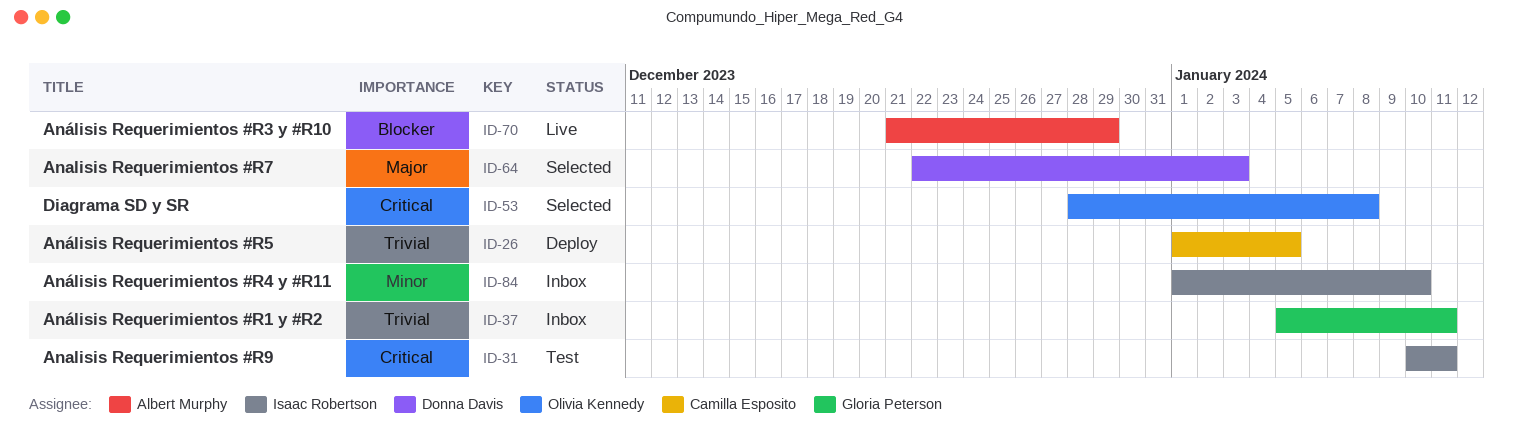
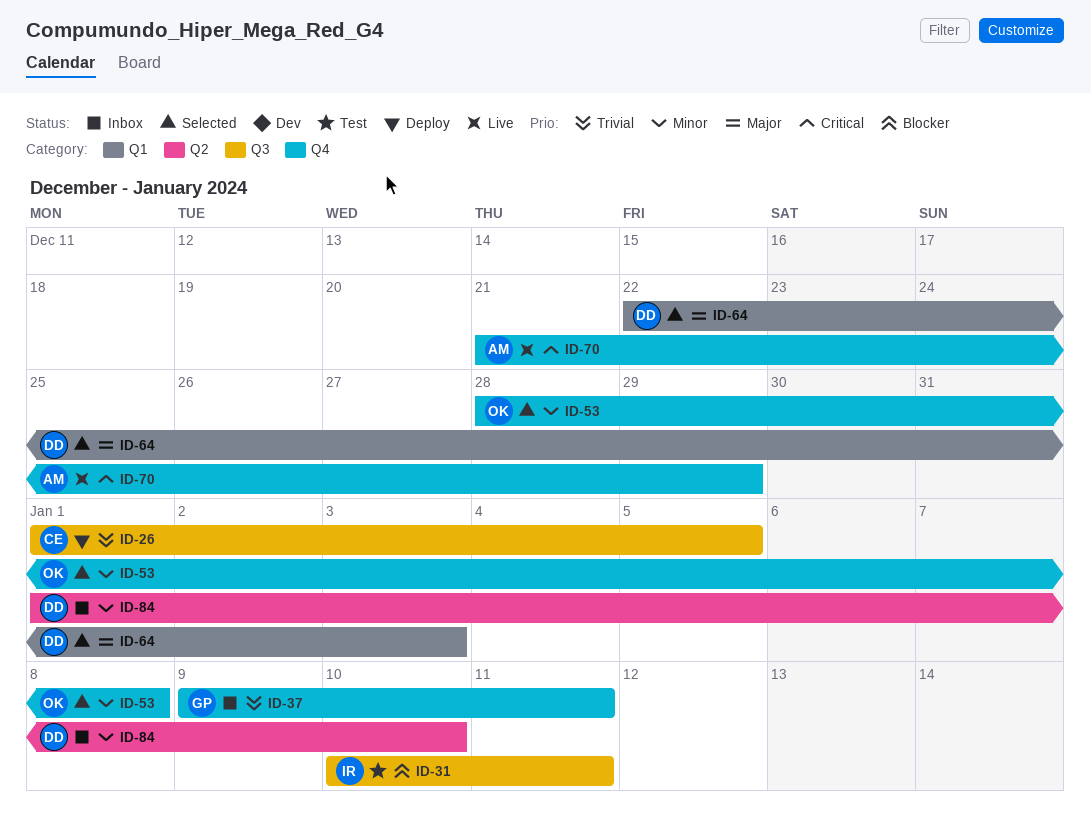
ID-31, priority: Critical -> Blocker
ID-37, start: Jan 5 -> Jan 9
ID-53, priority: Critical -> Minor
ID-70, priority: Blocker -> Critical
ID-84, owner: Isaac Robertson -> Donna Davis

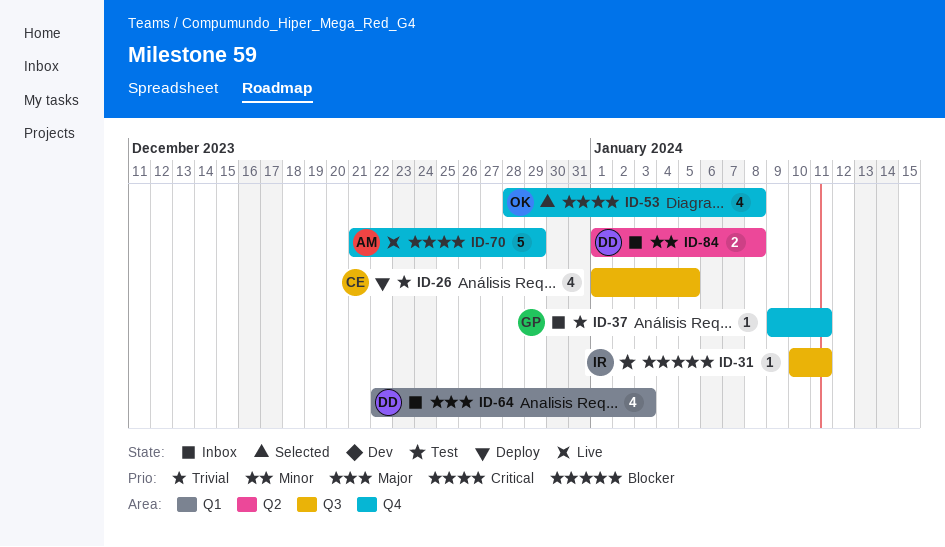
ID-53, priority: Minor -> Critical
ID-64, status: Selected -> Inbox
ID-84, due: Jan 10 -> Jan 8

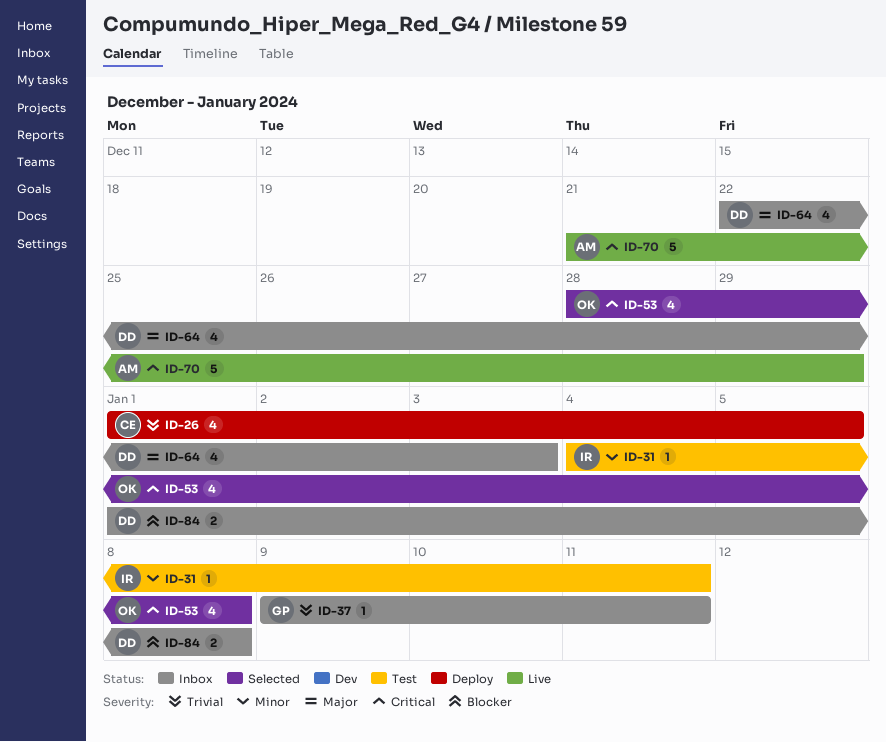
ID-31, priority: Blocker -> Minor
ID-31, start: Jan 10 -> Jan 4
ID-84, priority: Minor -> Blocker

